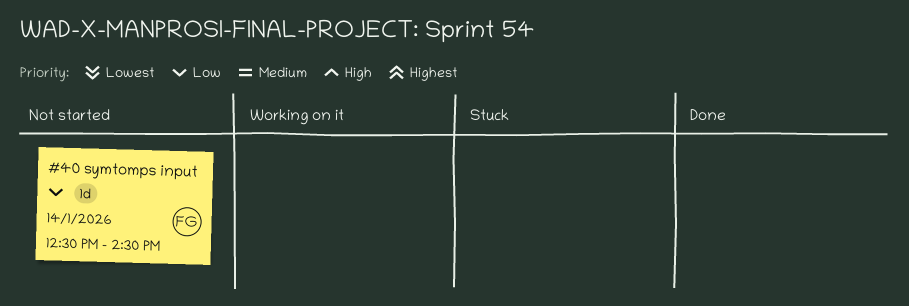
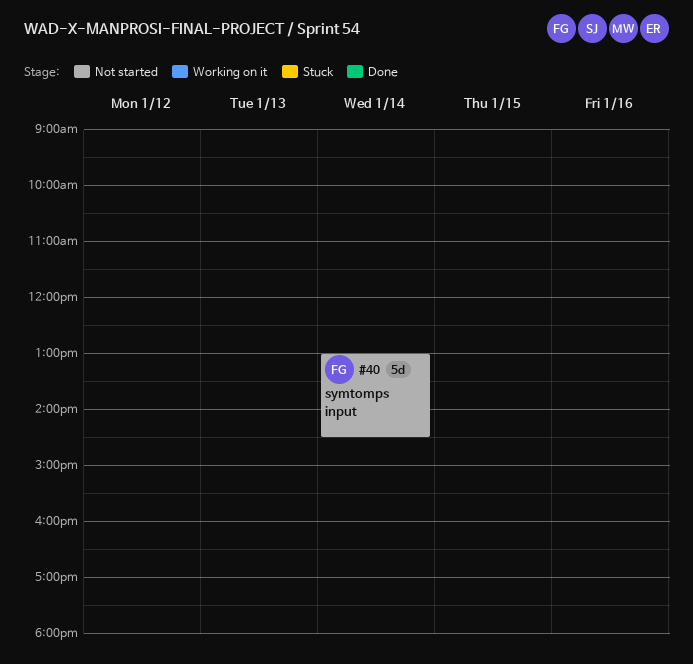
#40, estimate: 1d -> 5d
#40, begins: 12:30 -> 13:00

